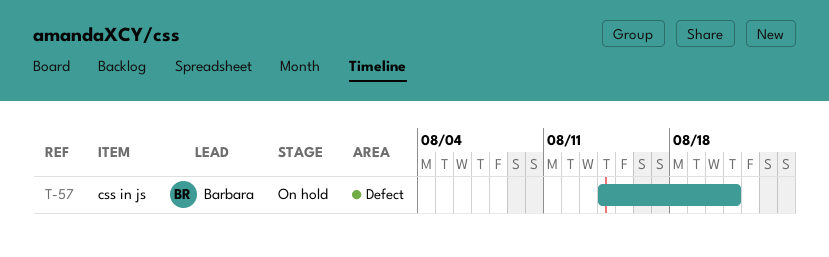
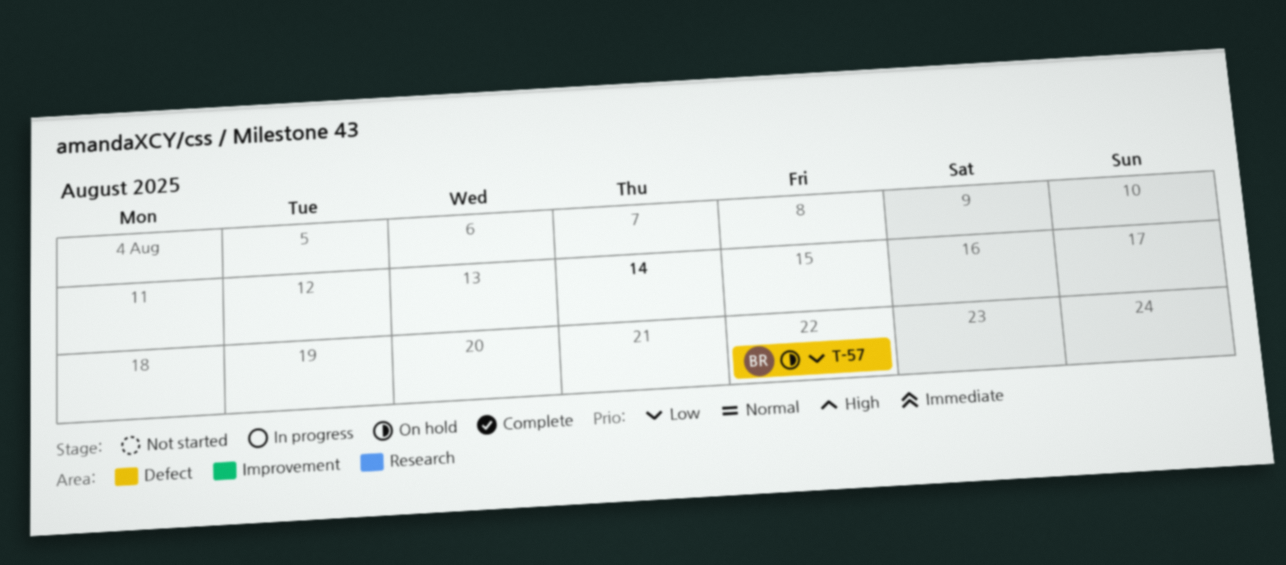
T-57, start: Aug 14 -> Aug 22
T-57, due: Aug 21 -> Aug 22

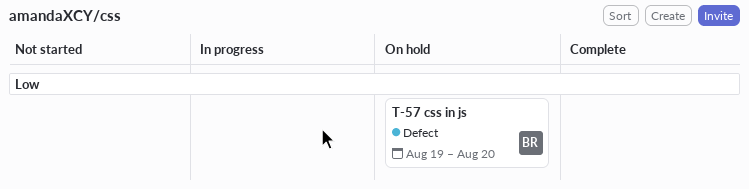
T-57, start: Aug 22 -> Aug 19
T-57, due: Aug 22 -> Aug 20

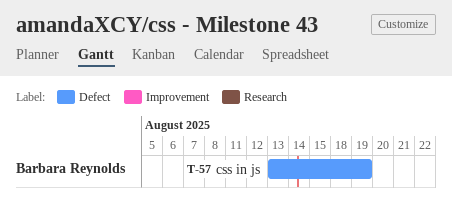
T-57, start: Aug 19 -> Aug 13
T-57, due: Aug 20 -> Aug 19

